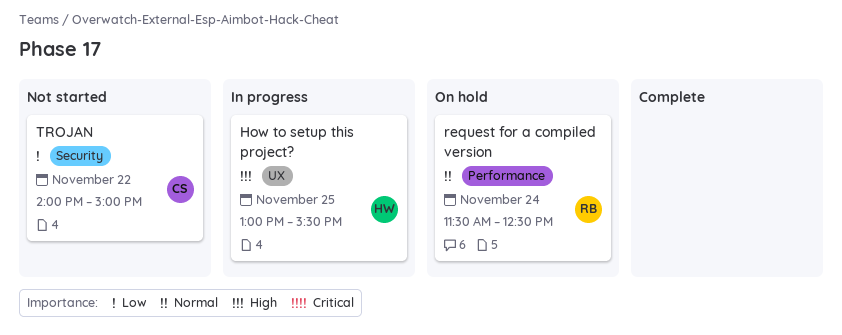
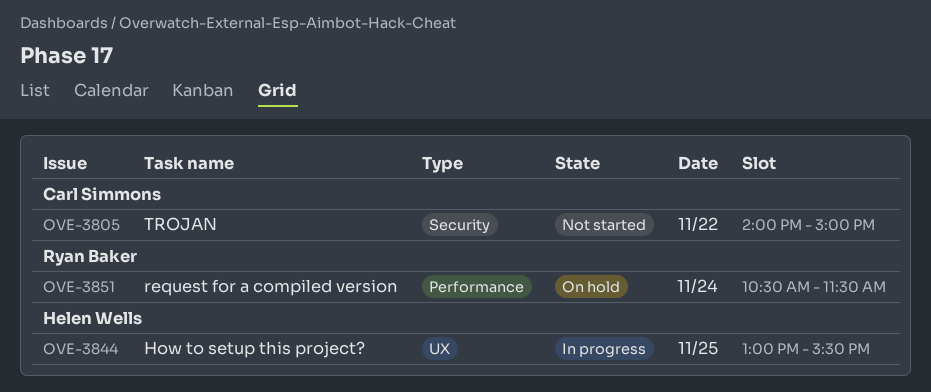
request for a compiled version, begins: 11:30 -> 10:30
request for a compiled version, ends: 12:30 -> 11:30

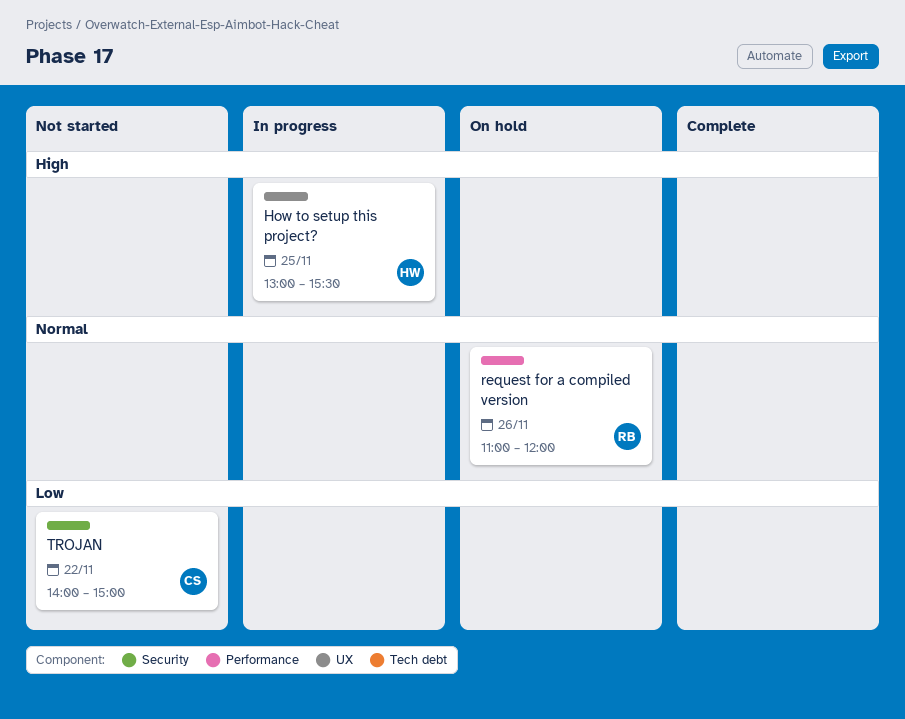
request for a compiled version, day: Nov 24 -> Nov 26
request for a compiled version, begins: 10:30 -> 11:00
request for a compiled version, ends: 11:30 -> 12:00

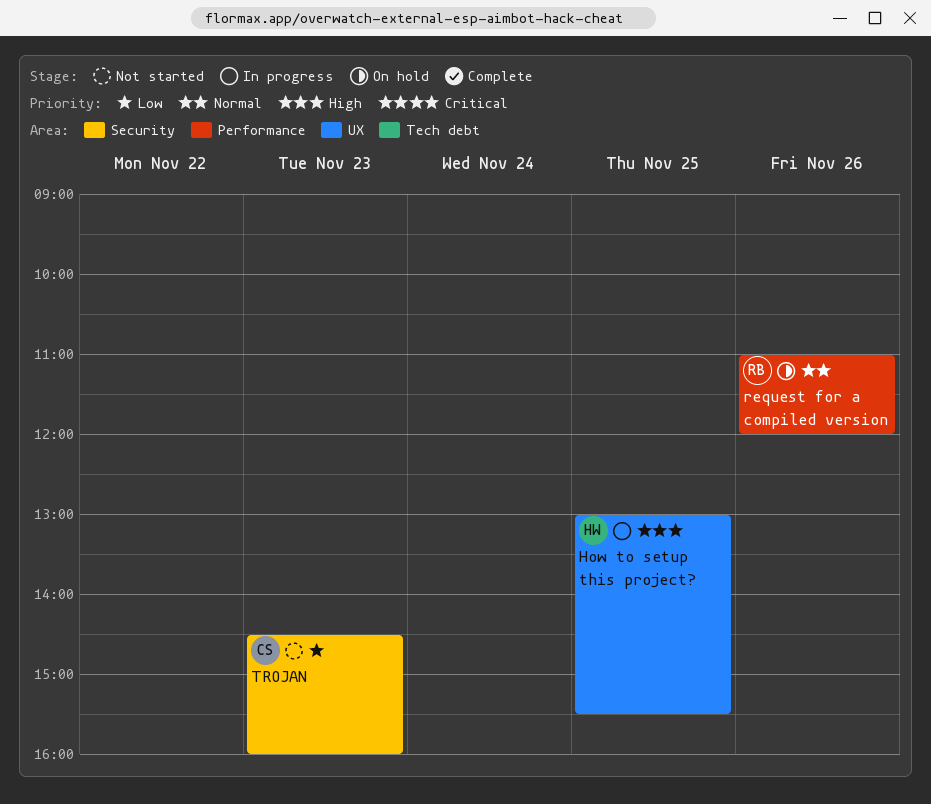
TROJAN, day: Nov 22 -> Nov 23
TROJAN, begins: 14:00 -> 14:30
TROJAN, ends: 15:00 -> 16:00

